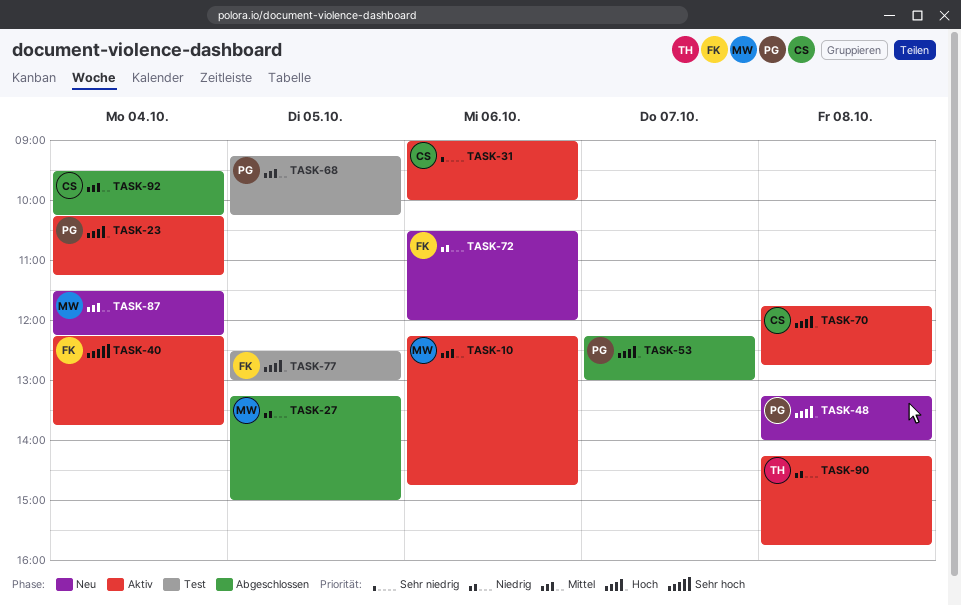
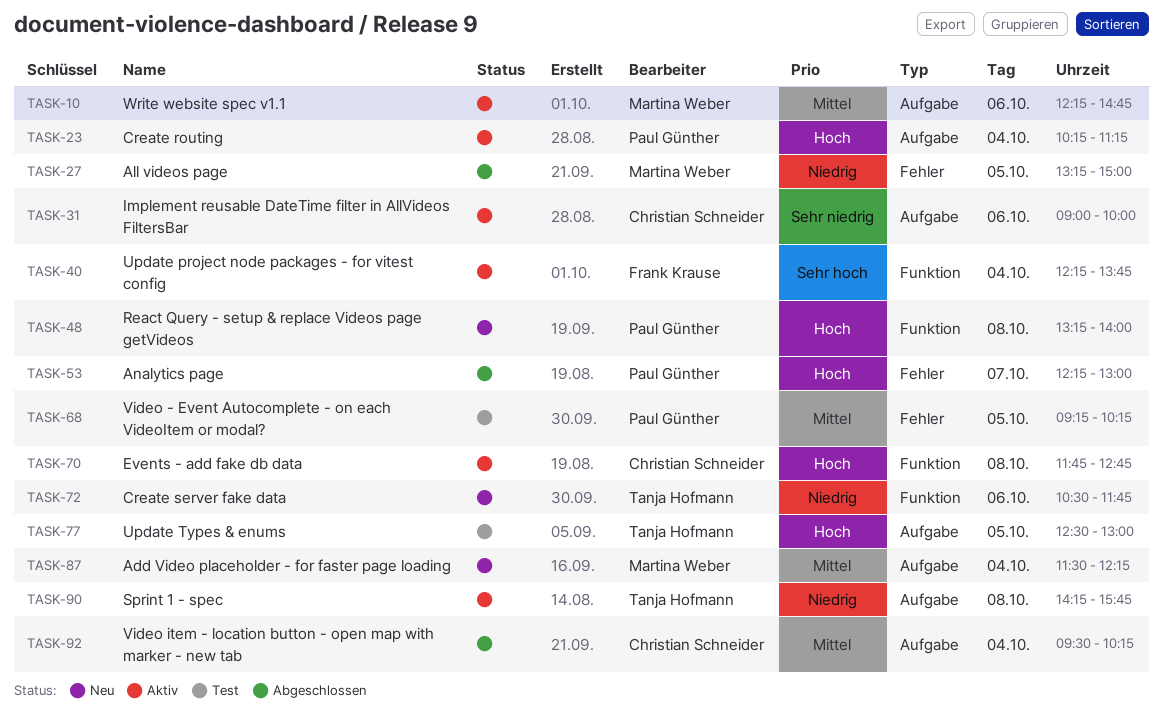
TASK-72, owner: Frank Krause -> Tanja Hofmann
TASK-72, ends: 12:00 -> 11:45
TASK-77, owner: Frank Krause -> Tanja Hofmann

